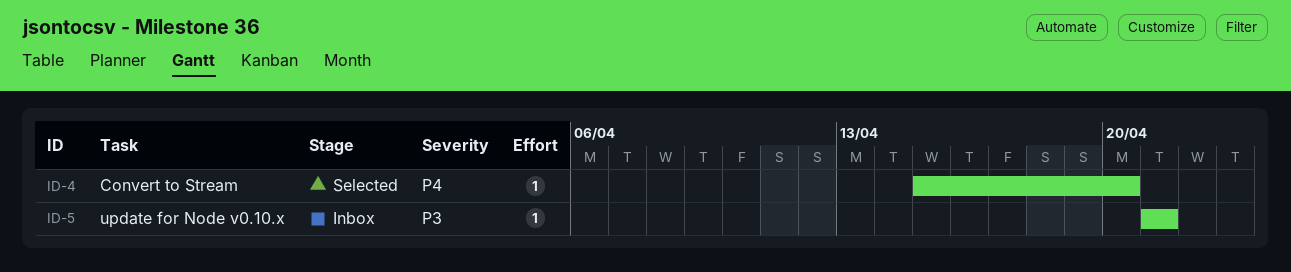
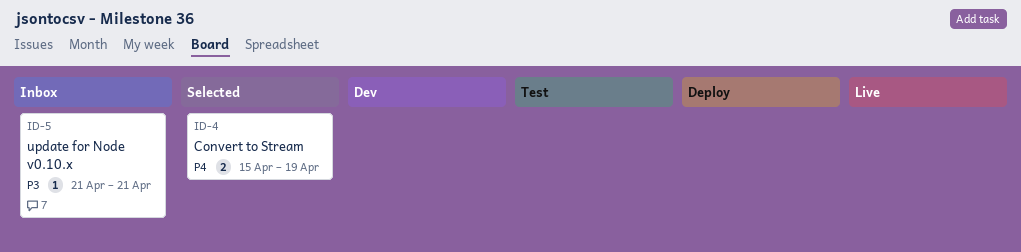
ID-4, estimate: 1 -> 2
ID-4, due: Apr 20 -> Apr 19

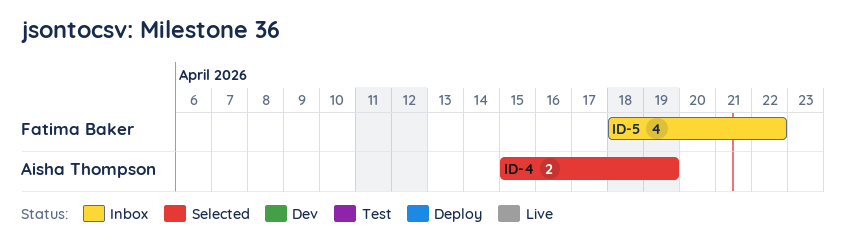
ID-5, estimate: 1 -> 4
ID-5, start: Apr 21 -> Apr 18
ID-5, due: Apr 21 -> Apr 22

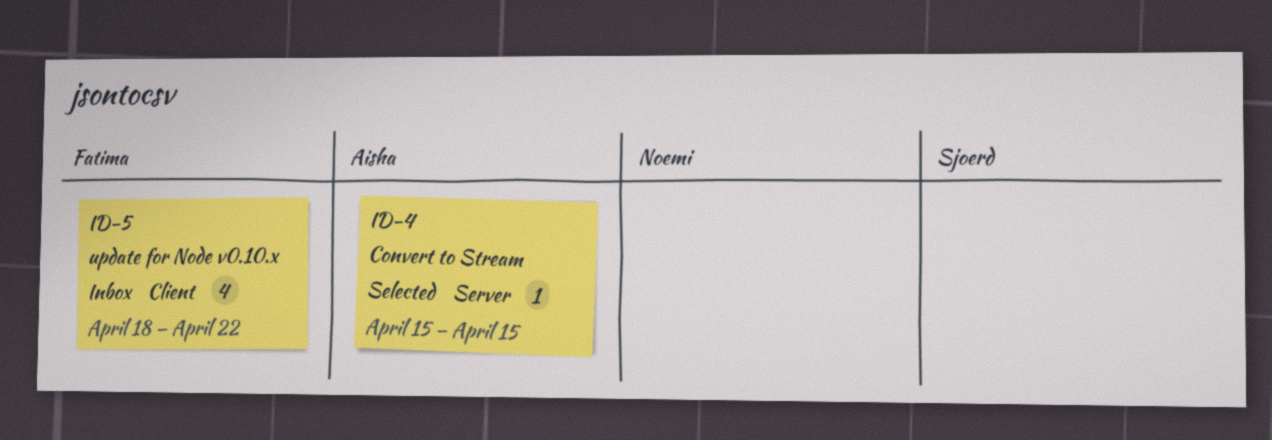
ID-4, estimate: 2 -> 1
ID-4, due: Apr 19 -> Apr 15

